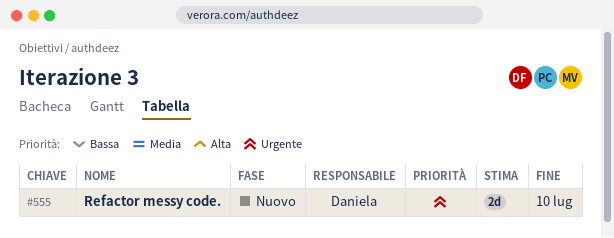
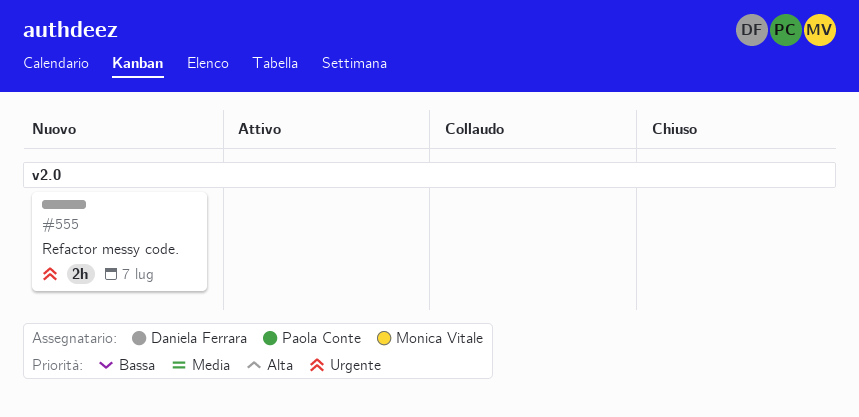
#555, estimate: 2d -> 2h
#555, due: Jul 10 -> Jul 7

